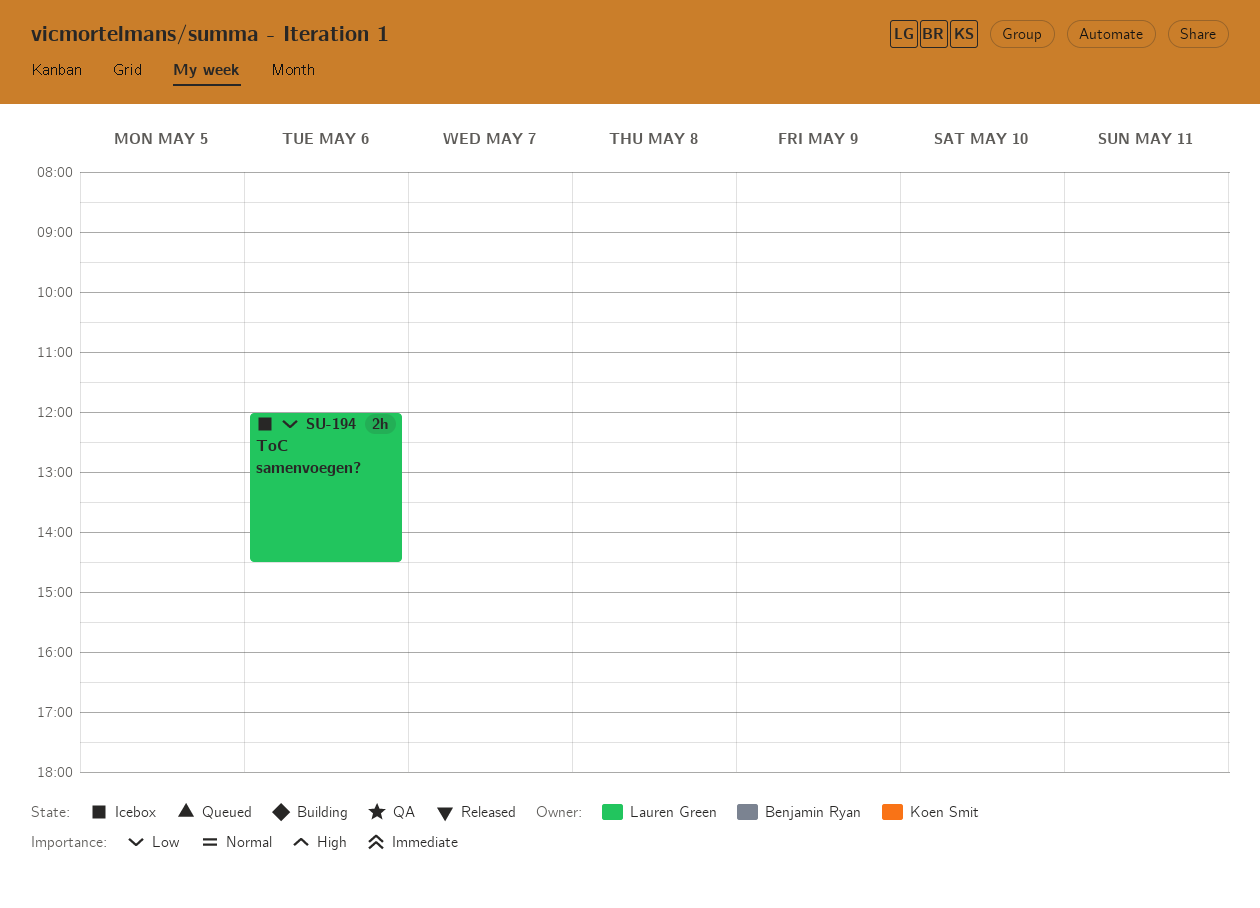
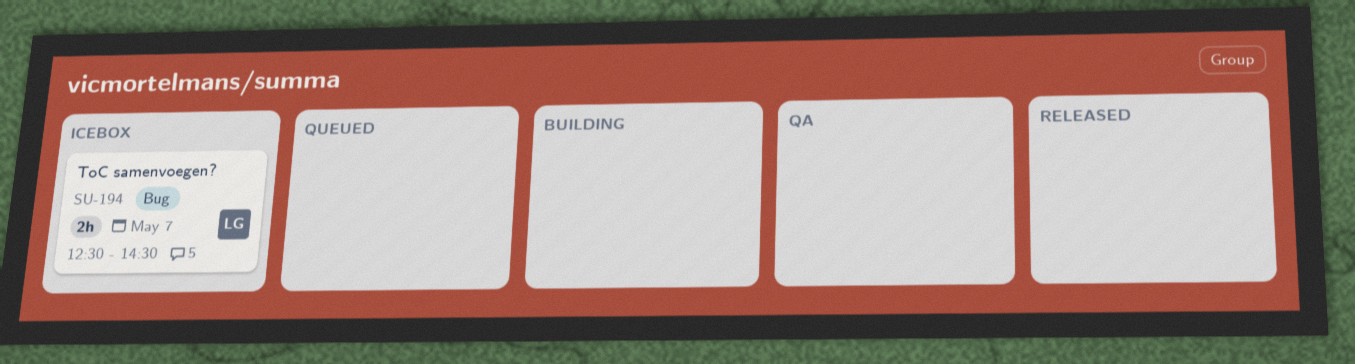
SU-194, day: May 6 -> May 7
SU-194, begins: 12:00 -> 12:30

